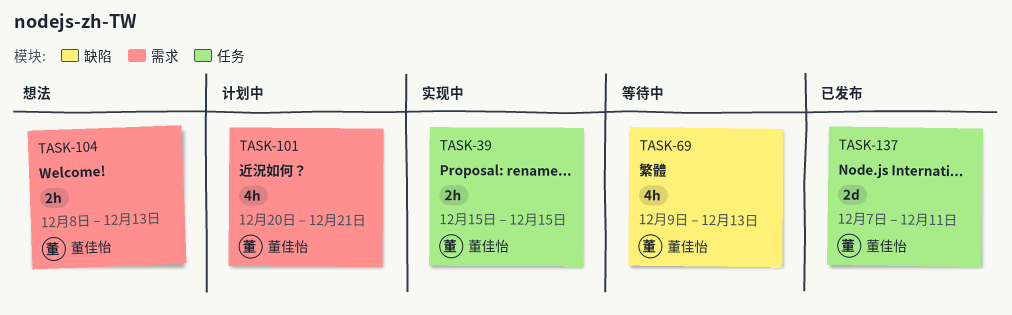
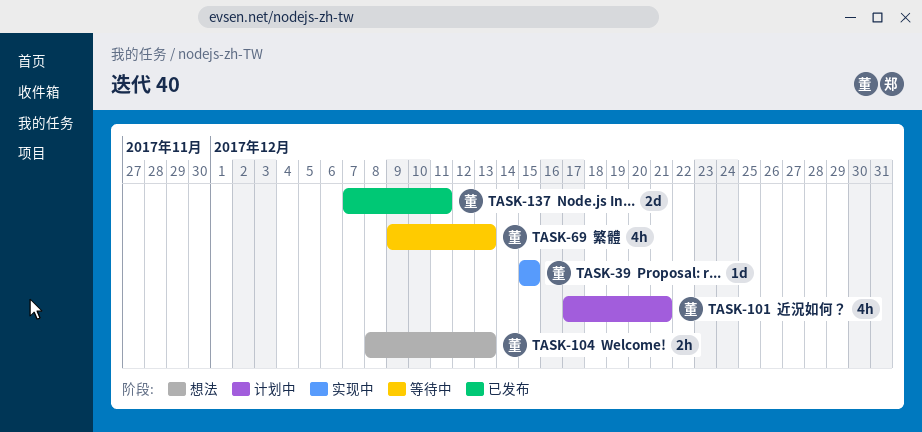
TASK-39, estimate: 2h -> 1d
TASK-101, start: Dec 20 -> Dec 17

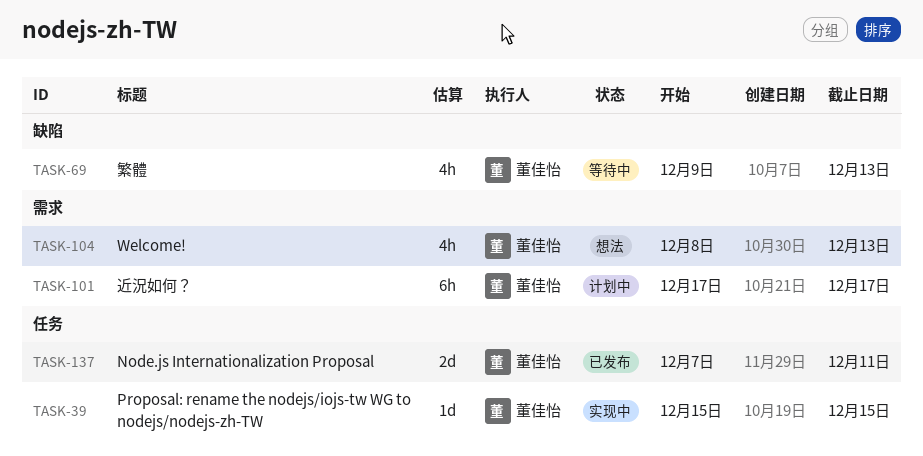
TASK-101, estimate: 4h -> 6h
TASK-101, due: Dec 21 -> Dec 17
TASK-104, estimate: 2h -> 4h

